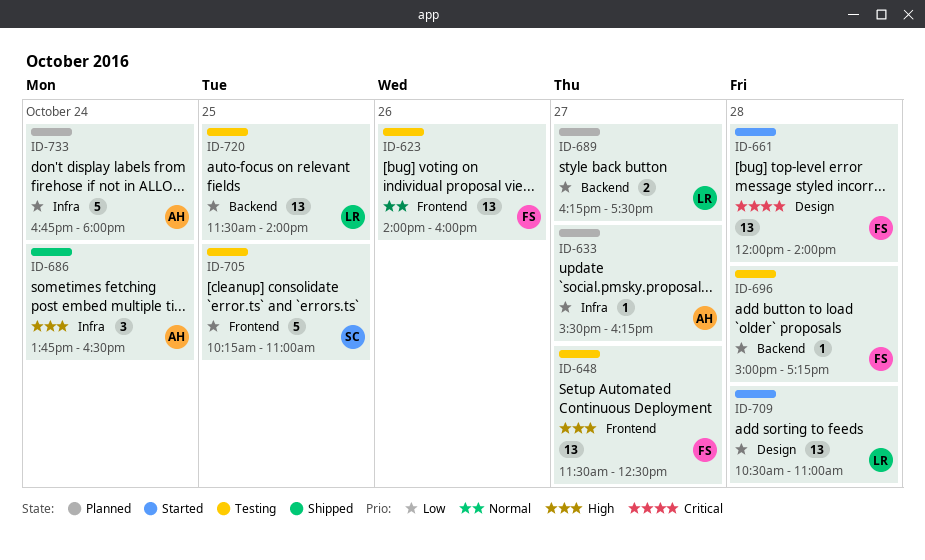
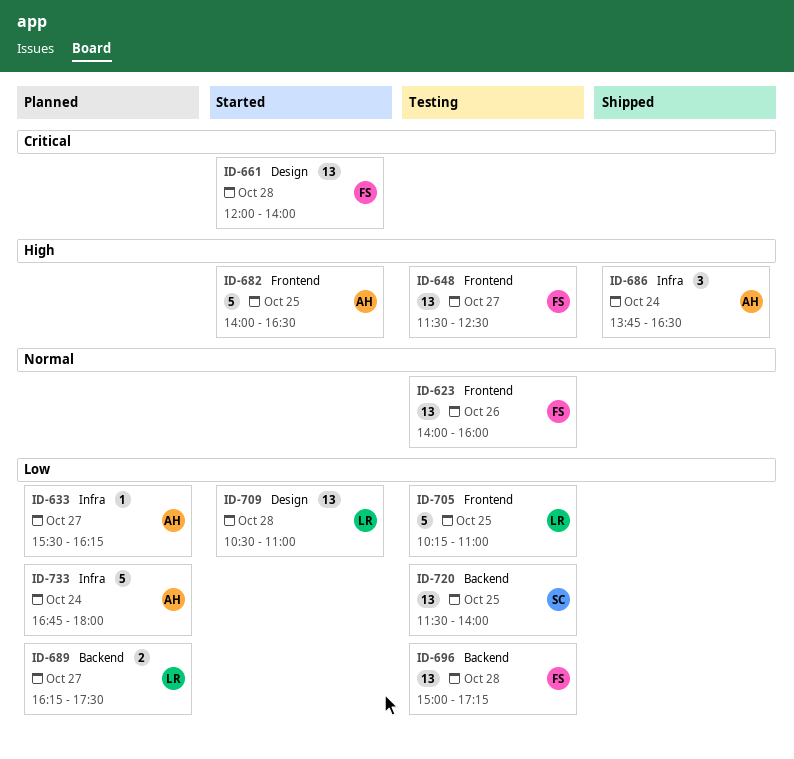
ID-682: none -> present
ID-696, estimate: 1 -> 13
ID-705, owner: SC -> LR
ID-720, owner: LR -> SC

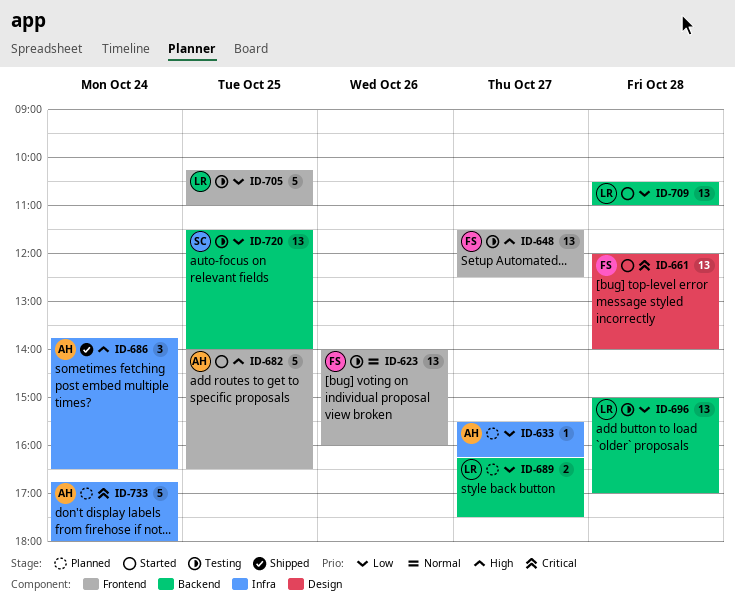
ID-696, owner: FS -> LR
ID-696, ends: 17:15 -> 17:00
ID-709, label: Design -> Backend
ID-733, priority: Low -> Critical

